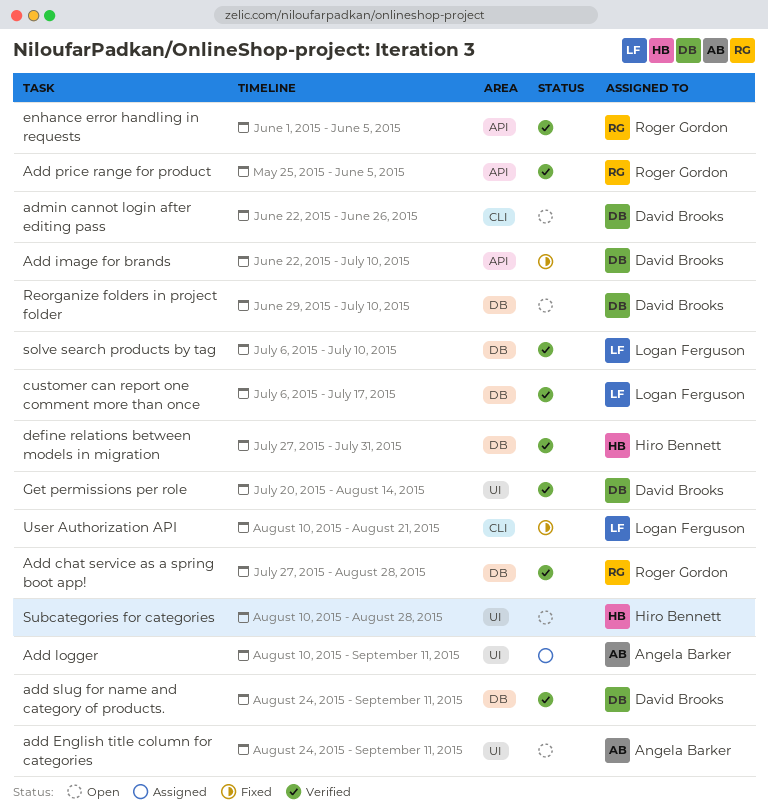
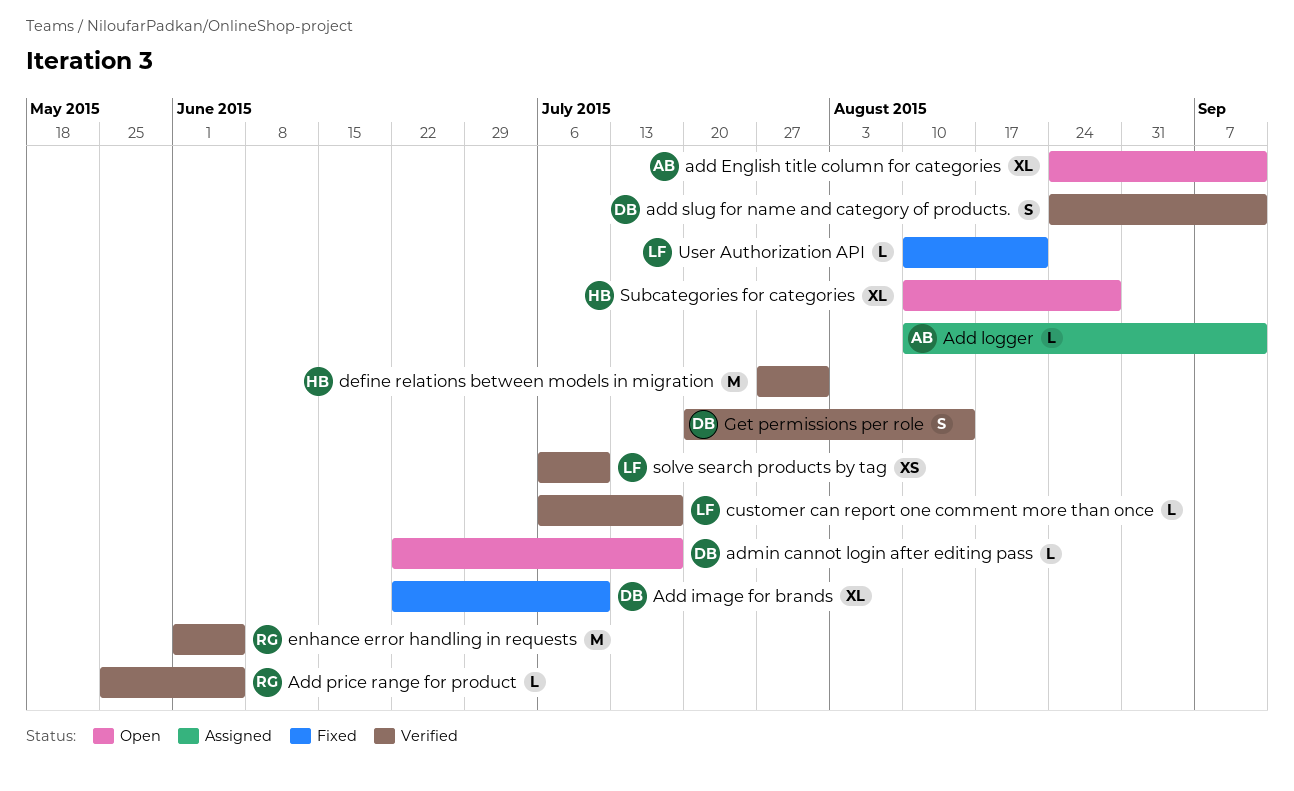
Add chat service as a spring boot app!: present -> none
admin cannot login after editing pass, due: Jun 26 -> Jul 17
Reorganize folders in project folder: present -> none

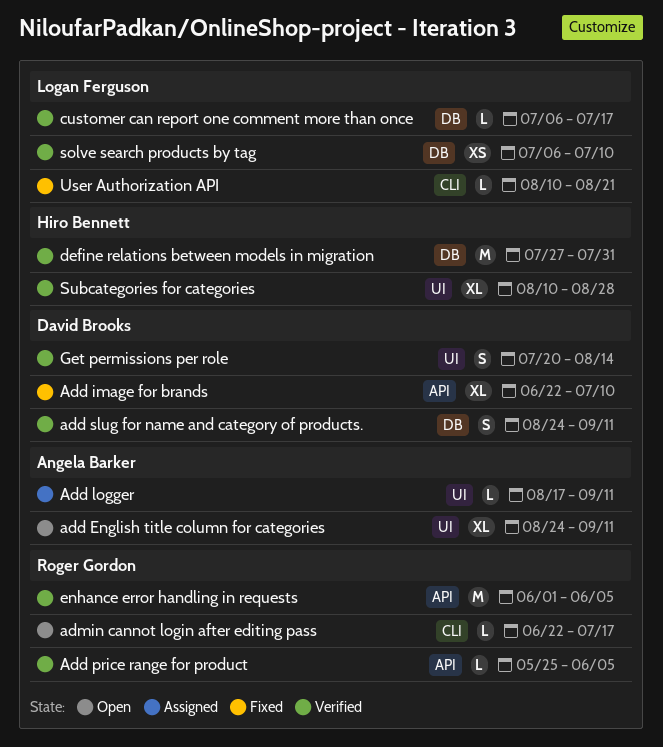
Add logger, start: Aug 10 -> Aug 17
admin cannot login after editing pass, owner: David Brooks -> Roger Gordon
Subcategories for categories, status: Open -> Verified

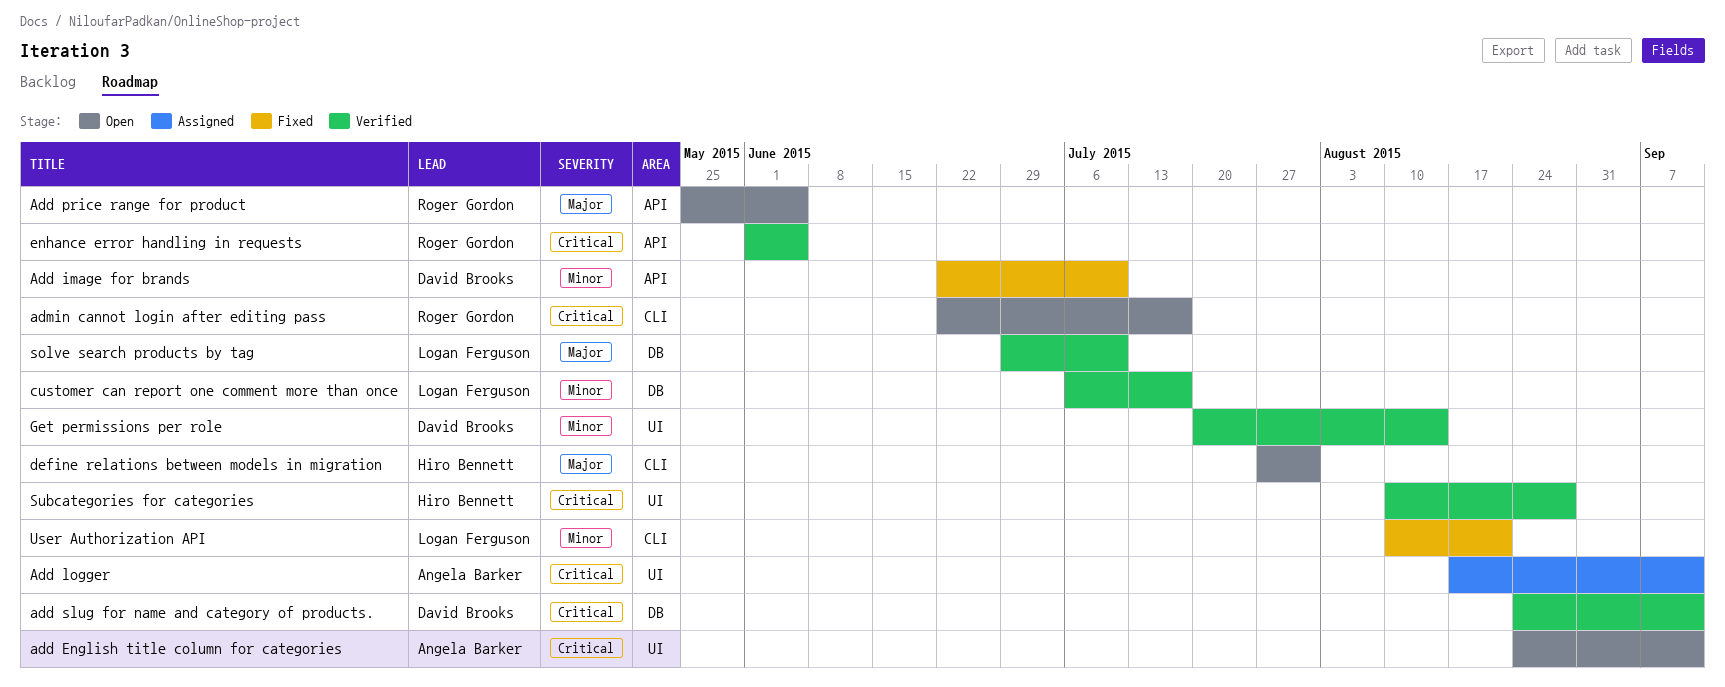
Add price range for product, status: Verified -> Open
define relations between models in migration, status: Verified -> Open
define relations between models in migration, label: DB -> CLI
solve search products by tag, start: Jul 6 -> Jun 29

